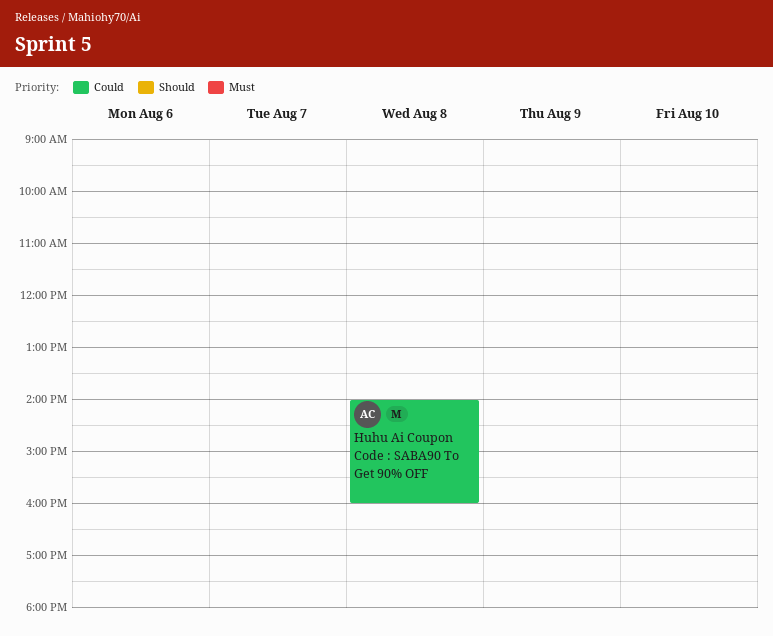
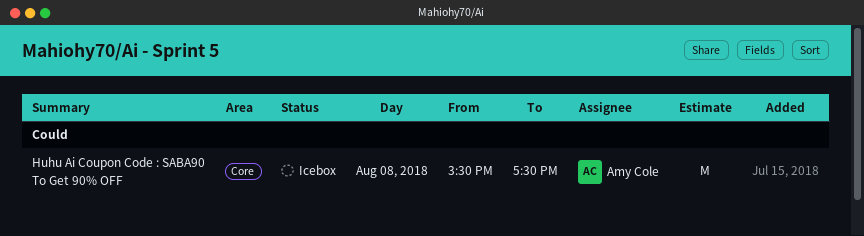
Huhu Ai Coupon Code : SABA90 To Get 90% OFF, begins: 14:00 -> 15:30
Huhu Ai Coupon Code : SABA90 To Get 90% OFF, ends: 16:00 -> 17:30

